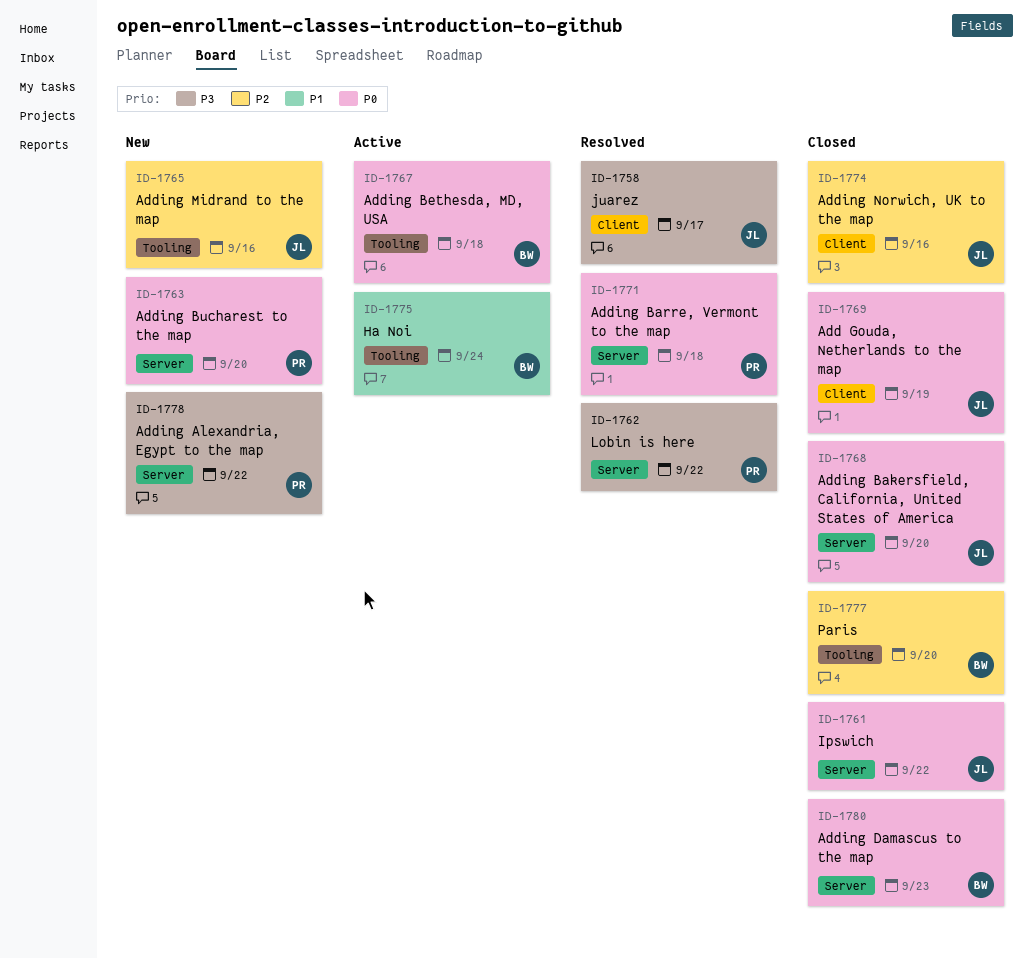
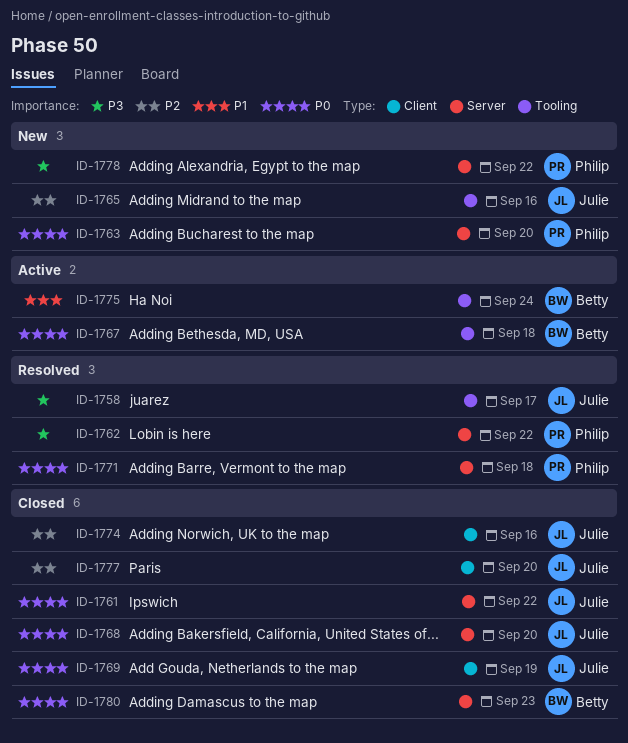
ID-1758, label: Client -> Tooling
ID-1777, owner: Betty -> Julie
ID-1777, label: Tooling -> Client

